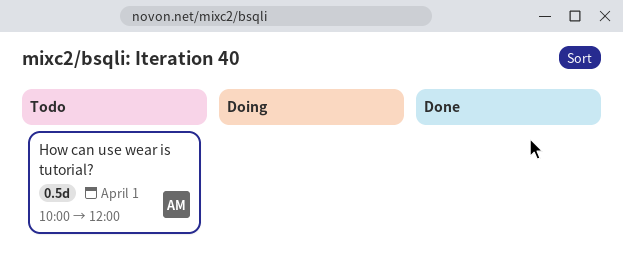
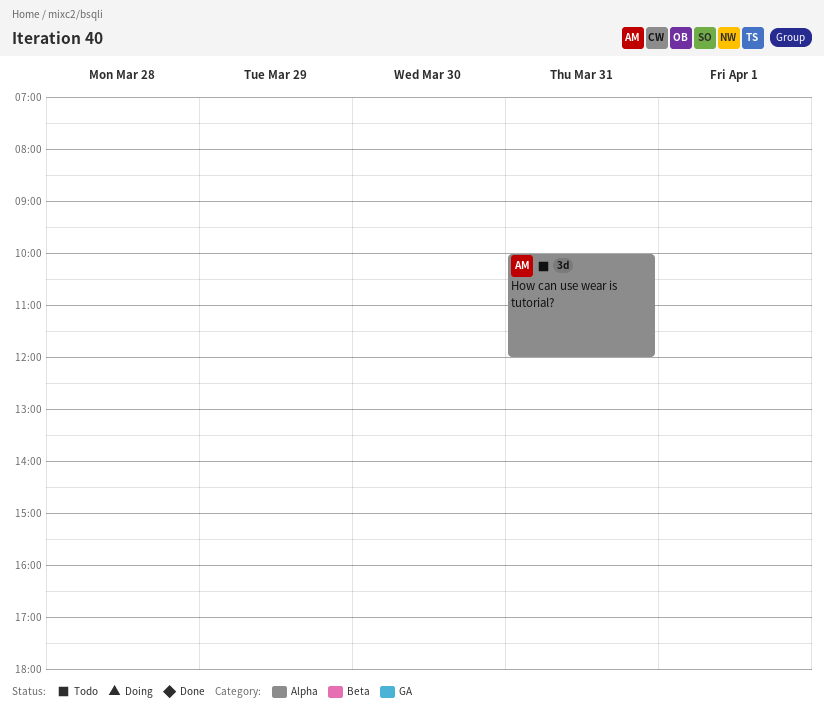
How can use wear is tutorial?, estimate: 0.5d -> 3d
How can use wear is tutorial?, day: Apr 1 -> Mar 31

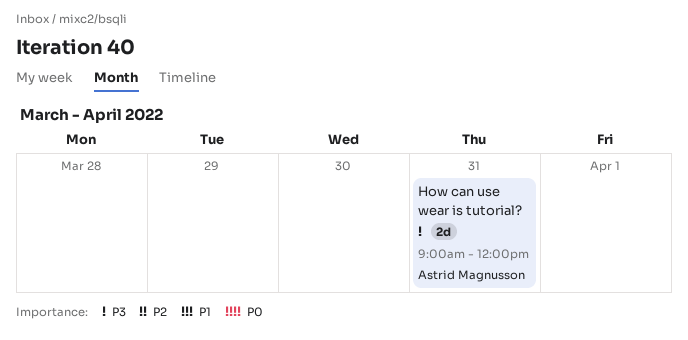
How can use wear is tutorial?, estimate: 3d -> 2d
How can use wear is tutorial?, begins: 10:00 -> 09:00

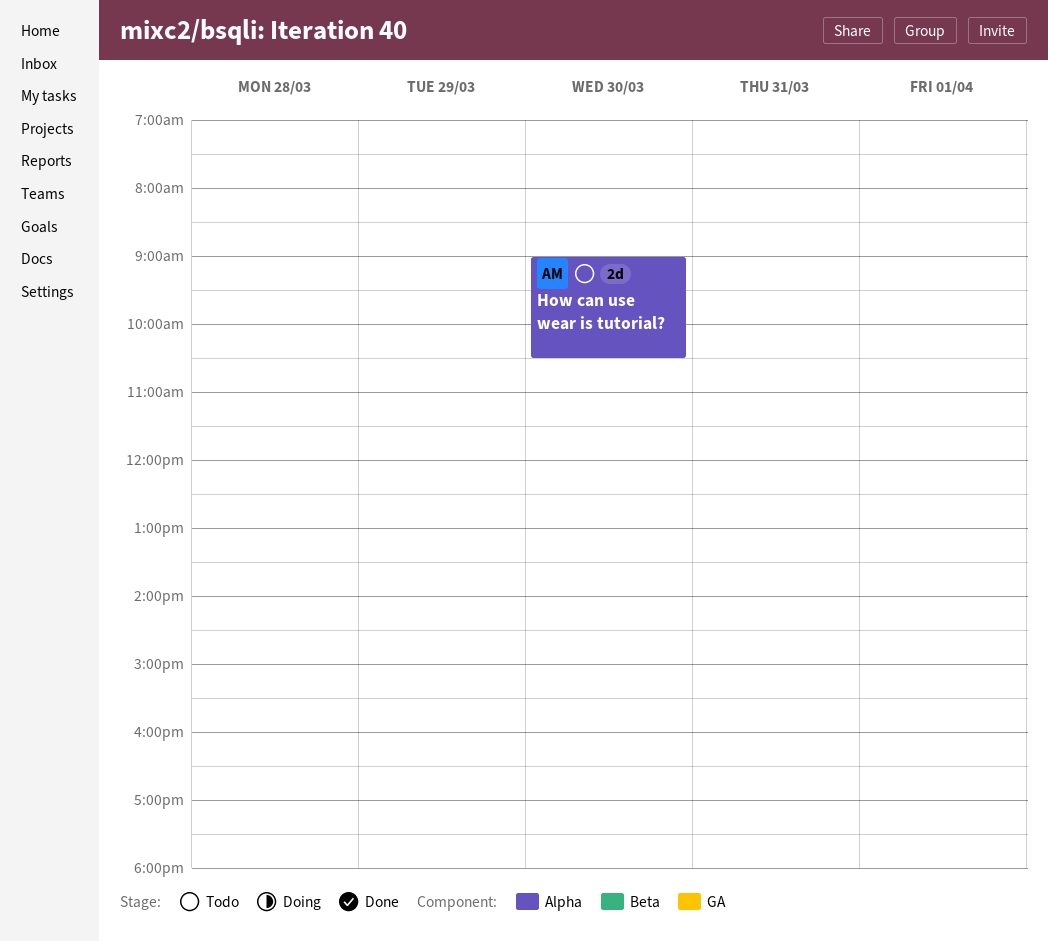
How can use wear is tutorial?, day: Mar 31 -> Mar 30
How can use wear is tutorial?, ends: 12:00 -> 10:30

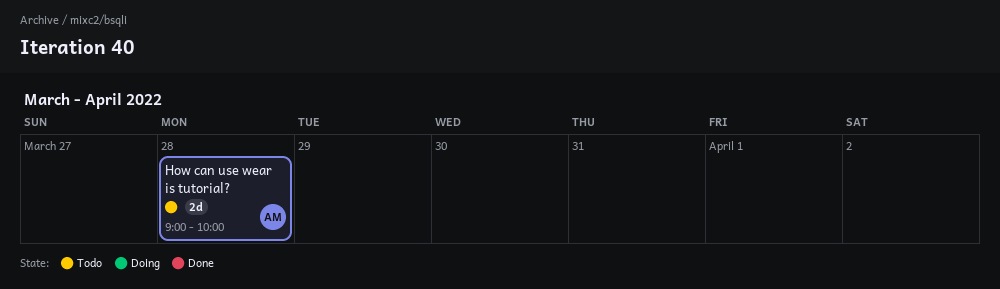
How can use wear is tutorial?, day: Mar 30 -> Mar 28
How can use wear is tutorial?, ends: 10:30 -> 10:00

